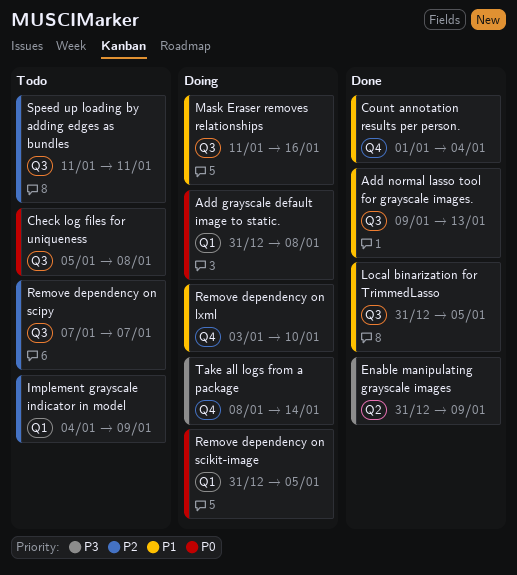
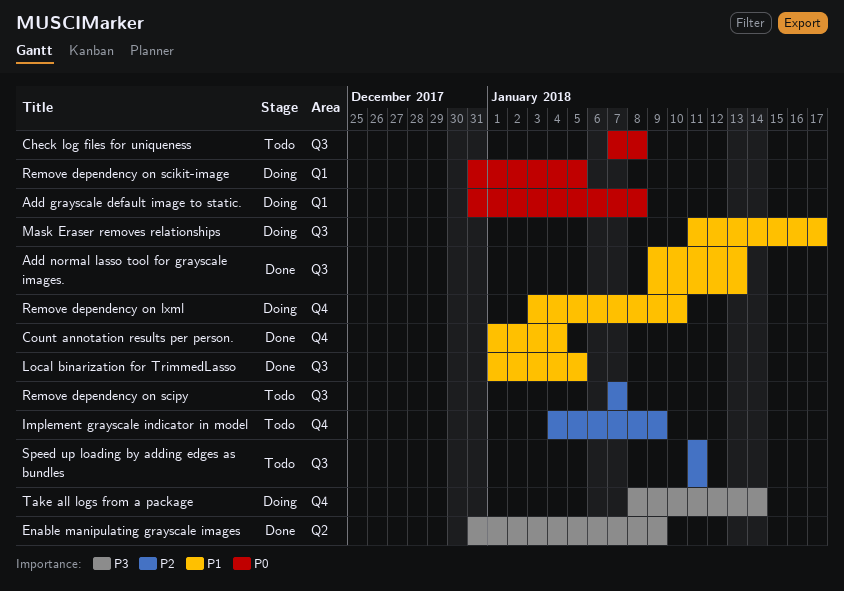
Check log files for uniqueness, start: Jan 5 -> Jan 7
Implement grayscale indicator in model, label: Q1 -> Q4
Local binarization for TrimmedLasso, start: Dec 31 -> Jan 1
Mask Eraser removes relationships, due: Jan 16 -> Jan 17

